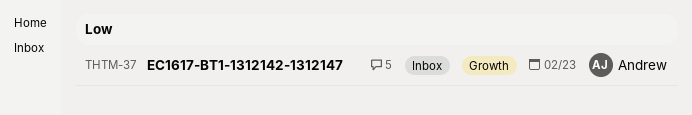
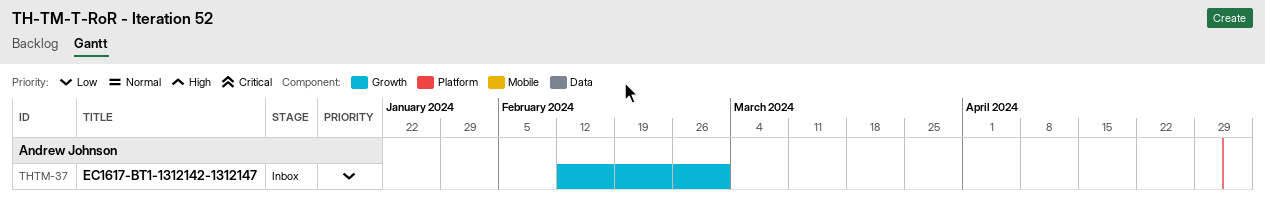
THTM-37, due: Feb 23 -> Mar 1

